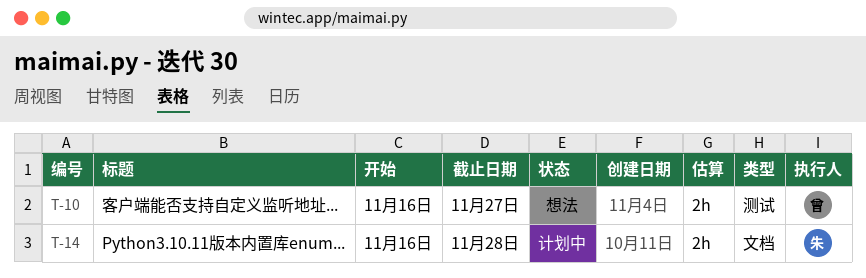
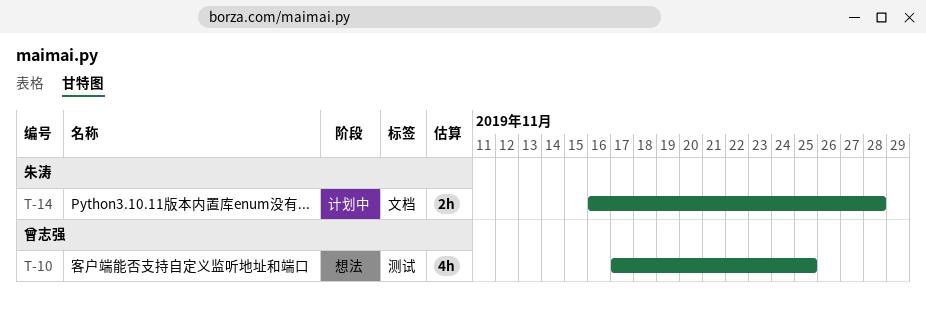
T-10, estimate: 2h -> 4h
T-10, start: Nov 16 -> Nov 17
T-10, due: Nov 27 -> Nov 25

